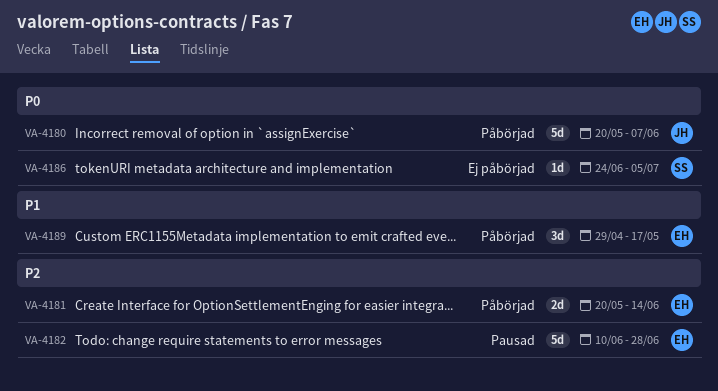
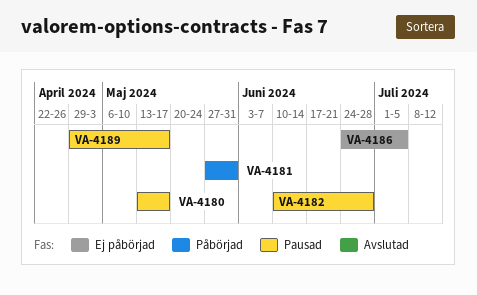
VA-4180, status: Påbörjad -> Pausad
VA-4180, start: May 20 -> May 13
VA-4180, due: Jun 7 -> May 17
VA-4181, start: May 20 -> May 27
VA-4181, due: Jun 14 -> May 31
VA-4189, status: Påbörjad -> Pausad

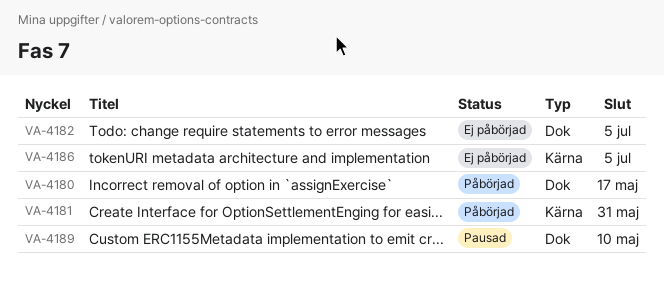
VA-4180, status: Pausad -> Påbörjad
VA-4182, status: Pausad -> Ej påbörjad
VA-4182, due: Jun 28 -> Jul 5
VA-4189, due: May 17 -> May 10

